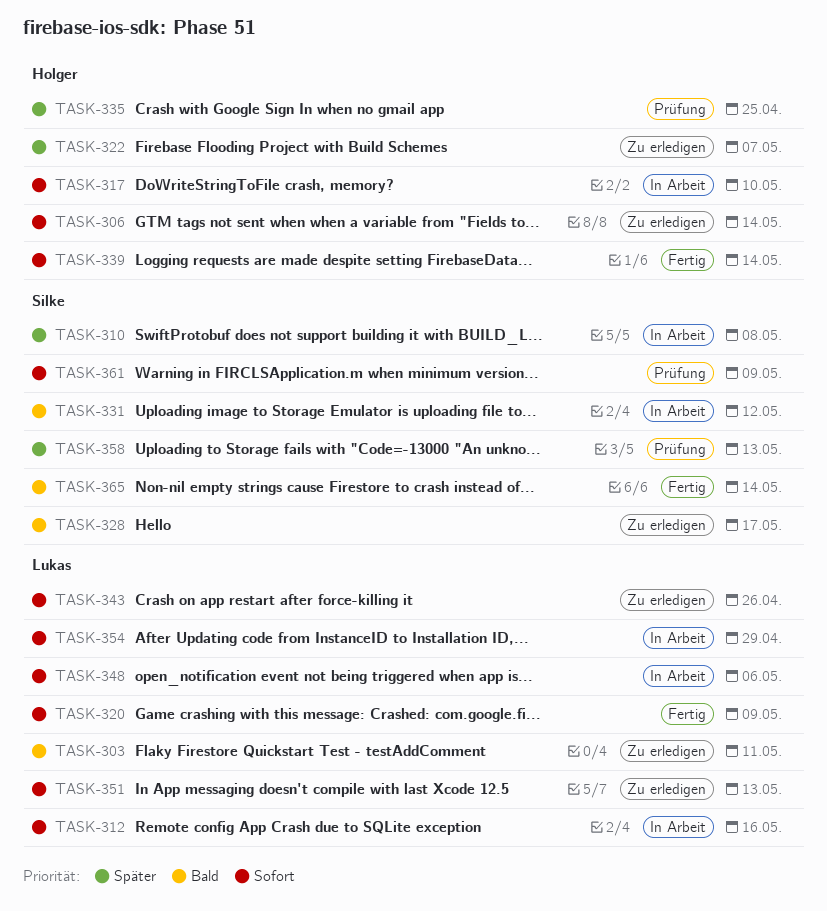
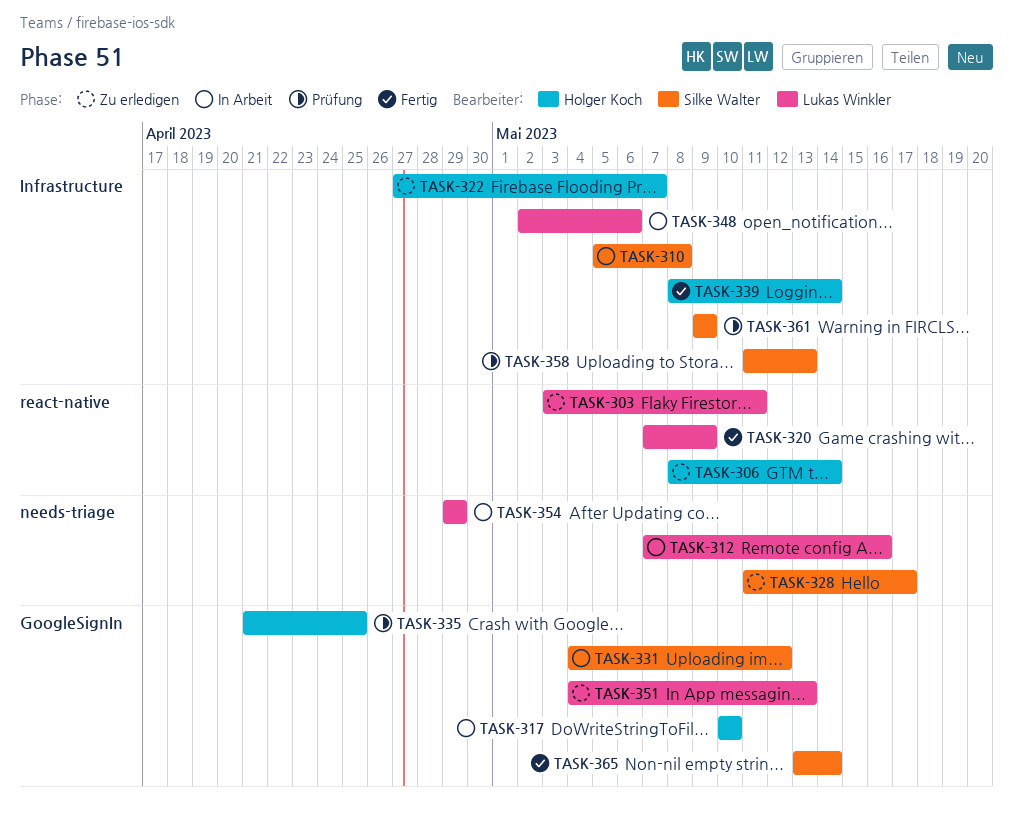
TASK-343: present -> none

